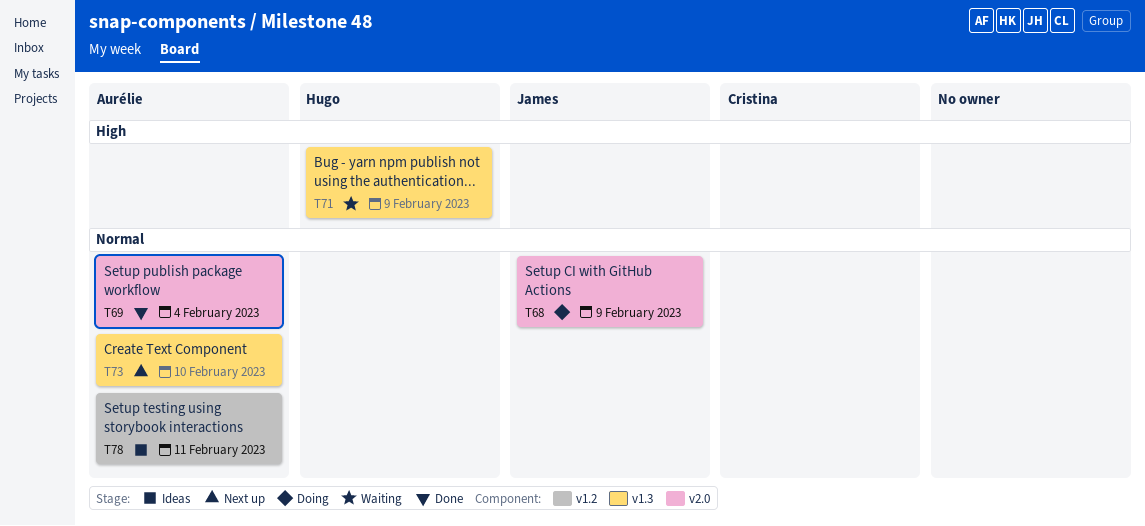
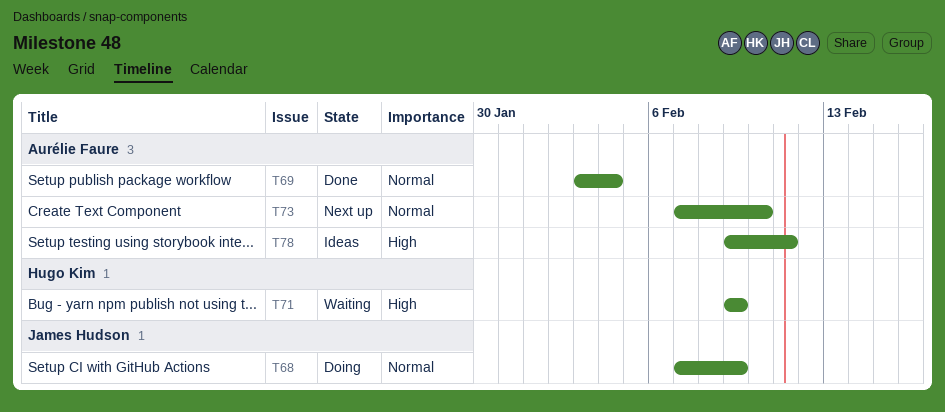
T78, priority: Normal -> High

